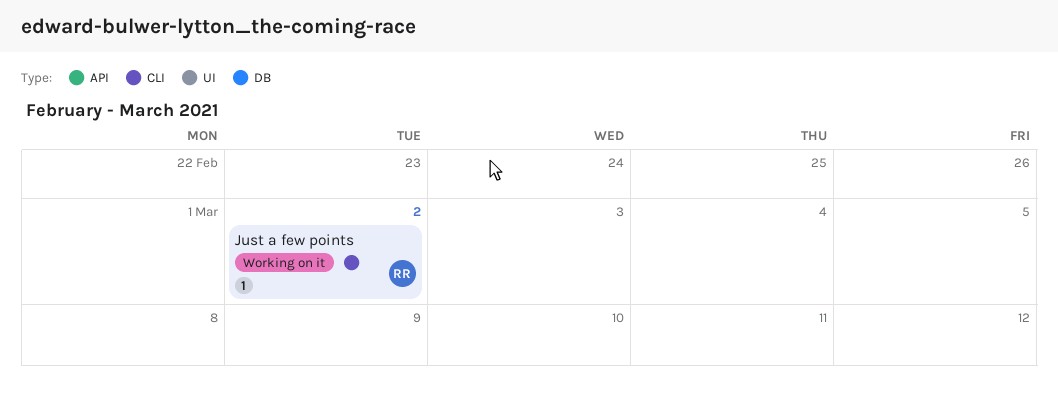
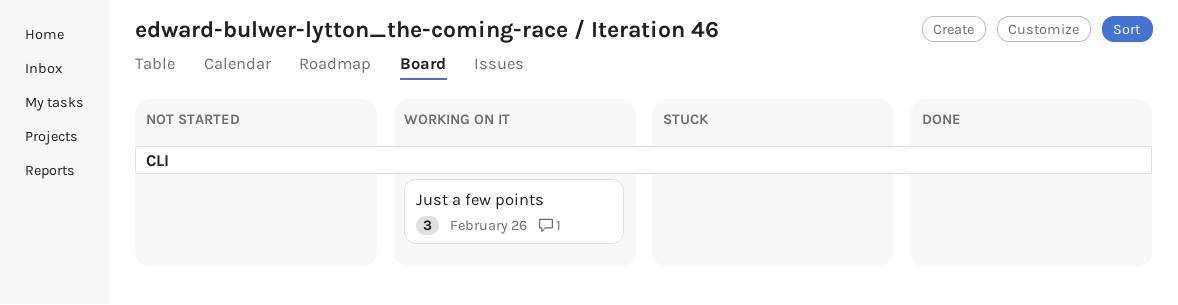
Just a few points, estimate: 1 -> 3
Just a few points, due: Mar 2 -> Feb 26

